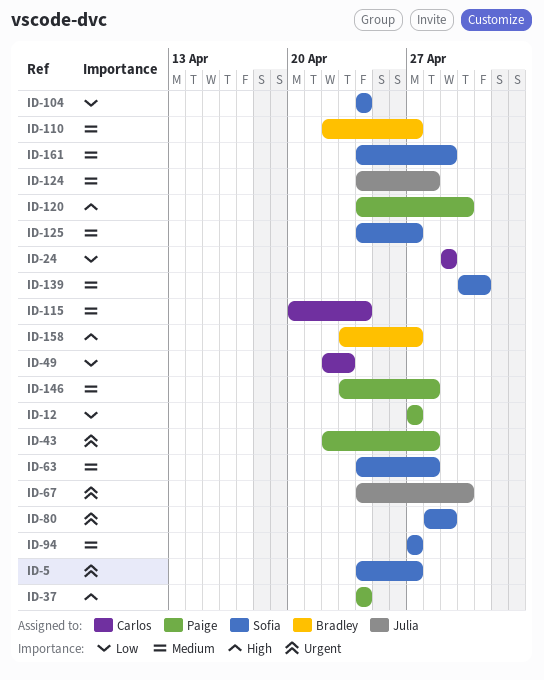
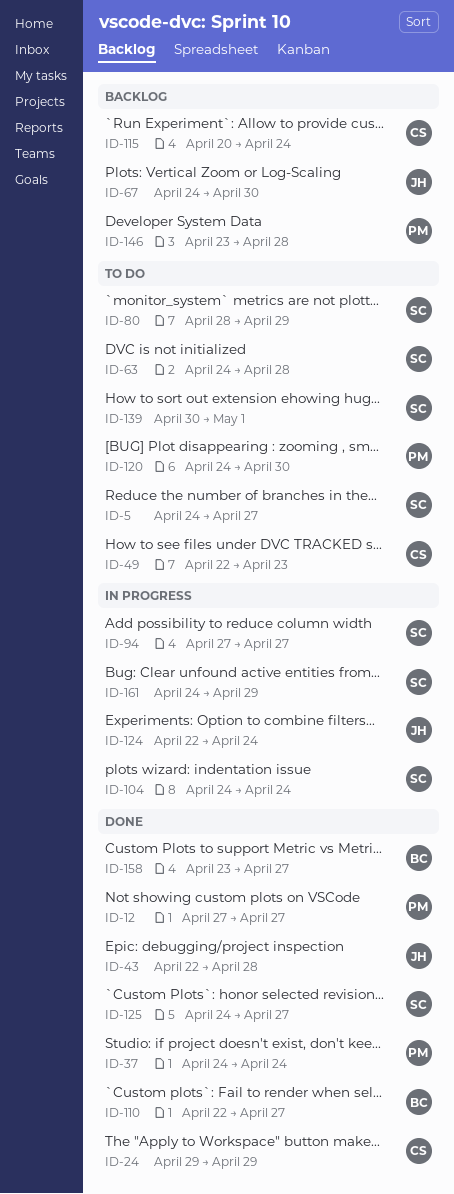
ID-43, owner: Paige -> Julia
ID-124, start: Apr 24 -> Apr 22
ID-124, due: Apr 28 -> Apr 24

